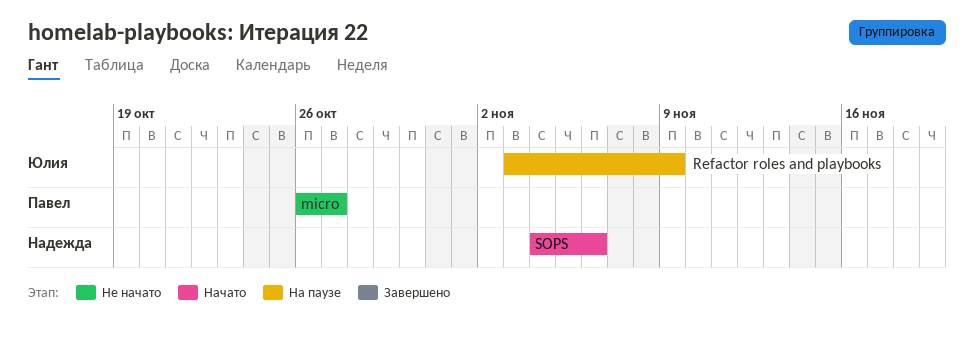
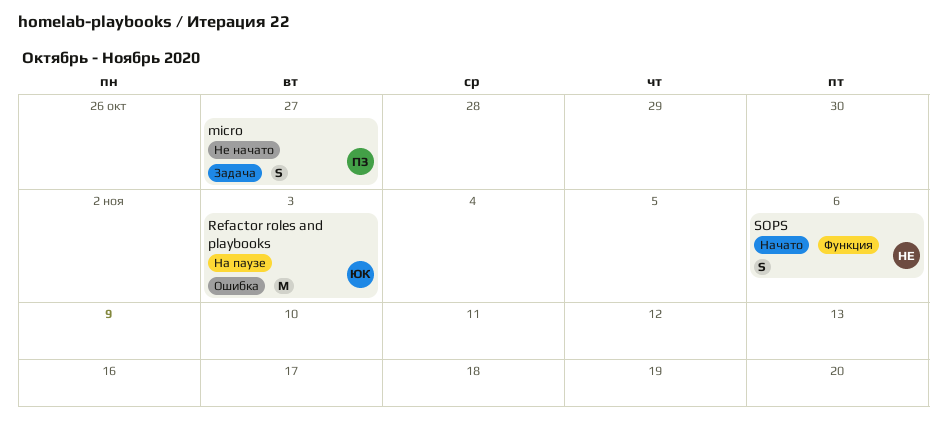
Refactor roles and playbooks, due: Nov 9 -> Nov 3

